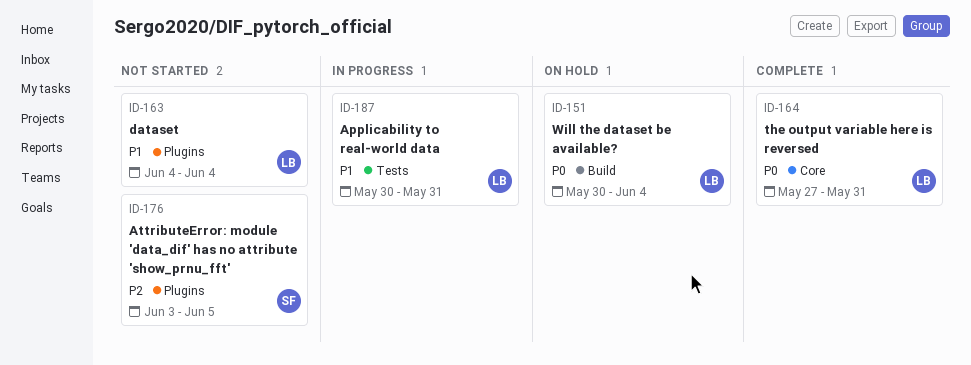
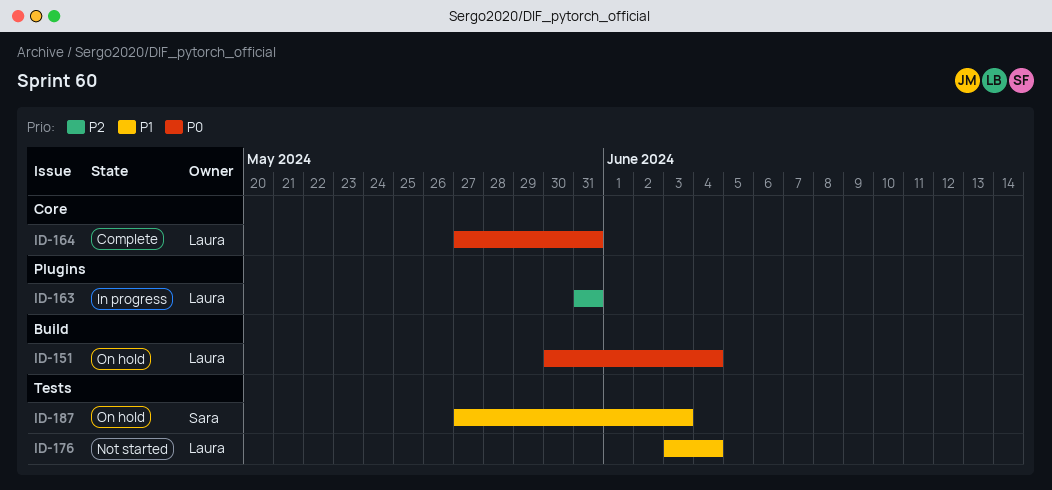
ID-163, status: Not started -> In progress
ID-163, priority: P1 -> P2
ID-163, start: Jun 4 -> May 31
ID-163, due: Jun 4 -> May 31
ID-176, owner: Sara -> Laura
ID-176, priority: P2 -> P1
ID-176, label: Plugins -> Tests
ID-176, due: Jun 5 -> Jun 4
ID-187, status: In progress -> On hold
ID-187, owner: Laura -> Sara
ID-187, start: May 30 -> May 27
ID-187, due: May 31 -> Jun 3

